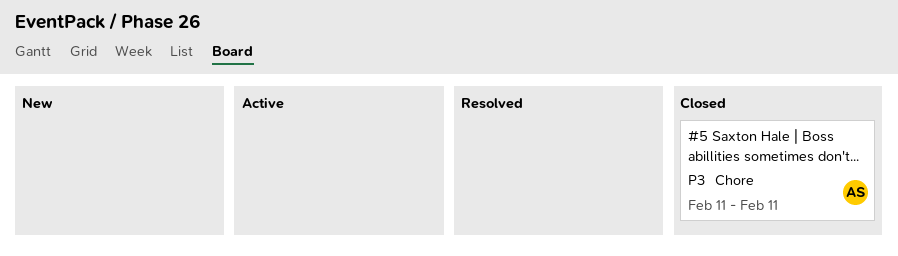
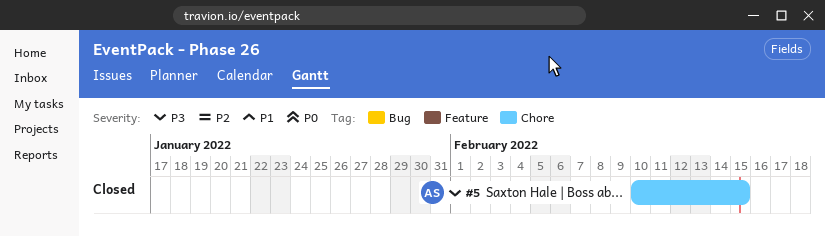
#5, start: Feb 11 -> Feb 10
#5, due: Feb 11 -> Feb 15

